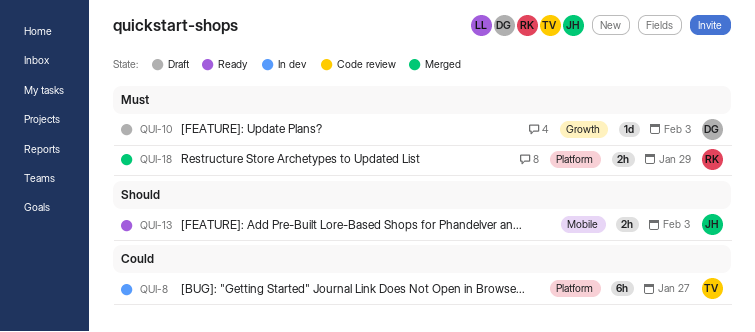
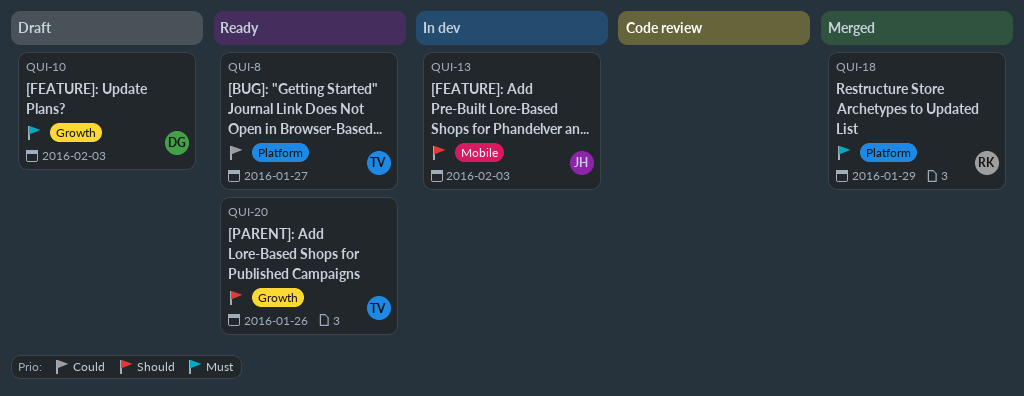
QUI-8, status: In dev -> Ready
QUI-13, status: Ready -> In dev
QUI-20: none -> present

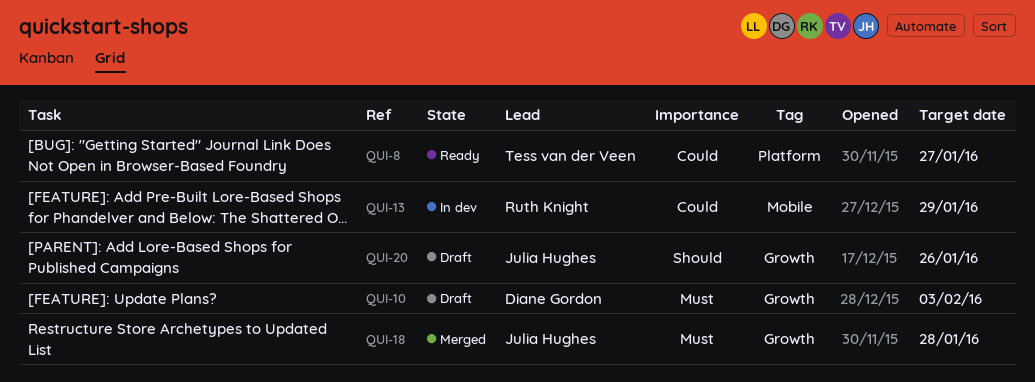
QUI-13, owner: Julia Hughes -> Ruth Knight
QUI-13, priority: Should -> Could
QUI-13, due: Feb 3 -> Jan 29
QUI-18, owner: Ruth Knight -> Julia Hughes
QUI-18, label: Platform -> Growth
QUI-18, due: Jan 29 -> Jan 28
QUI-20, status: Ready -> Draft
QUI-20, owner: Tess van der Veen -> Julia Hughes

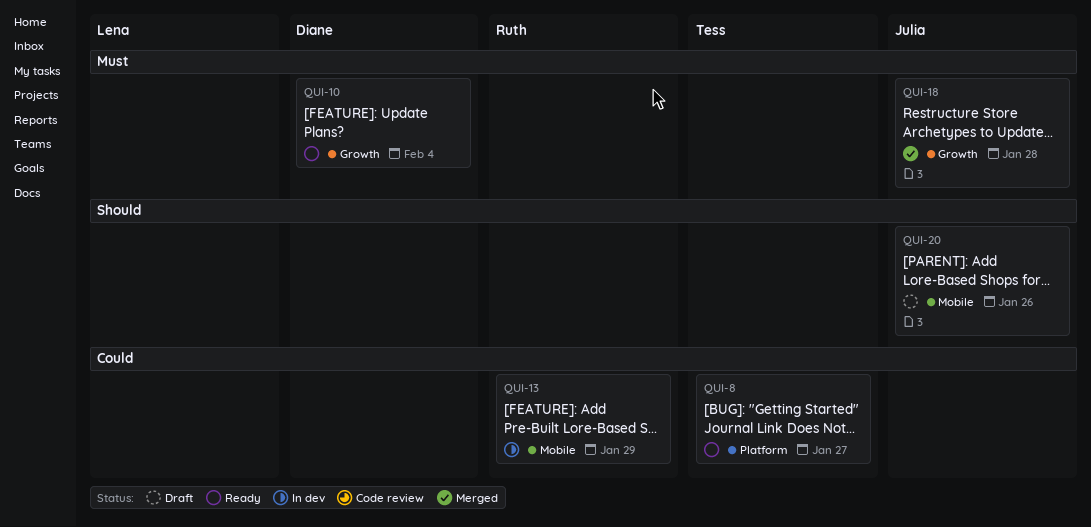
QUI-10, status: Draft -> Ready
QUI-10, due: Feb 3 -> Feb 4
QUI-20, label: Growth -> Mobile

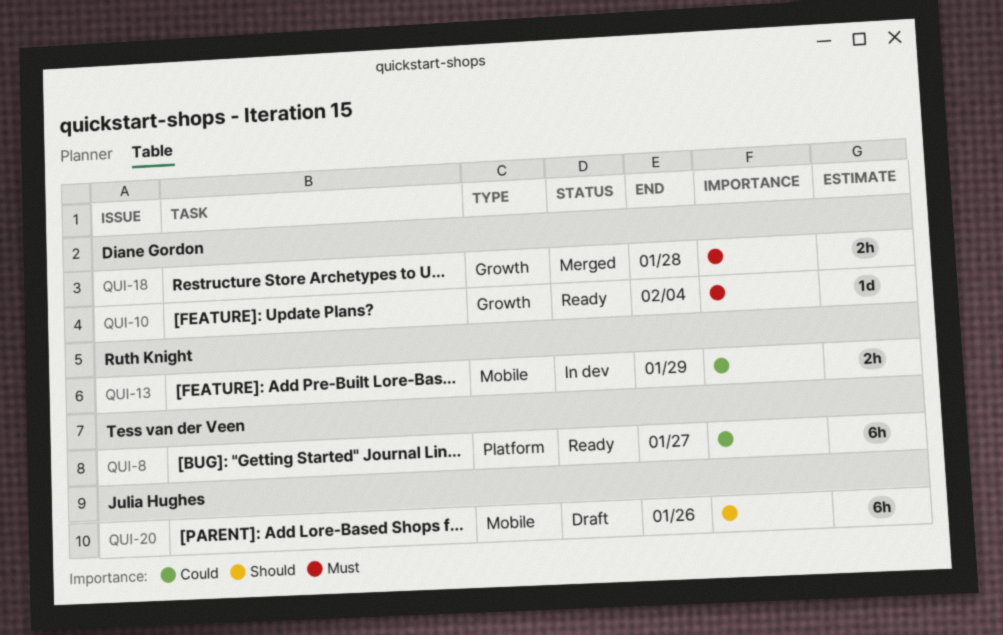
QUI-18, owner: Julia Hughes -> Diane Gordon

